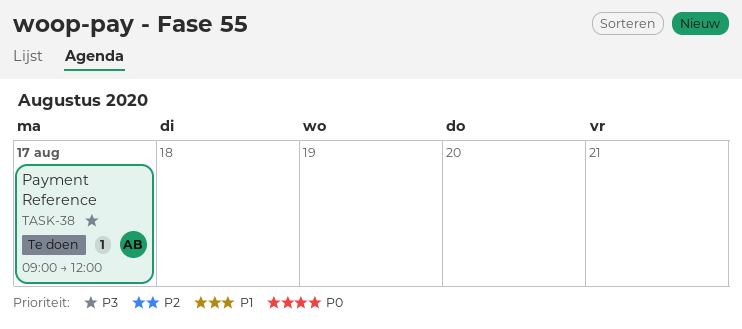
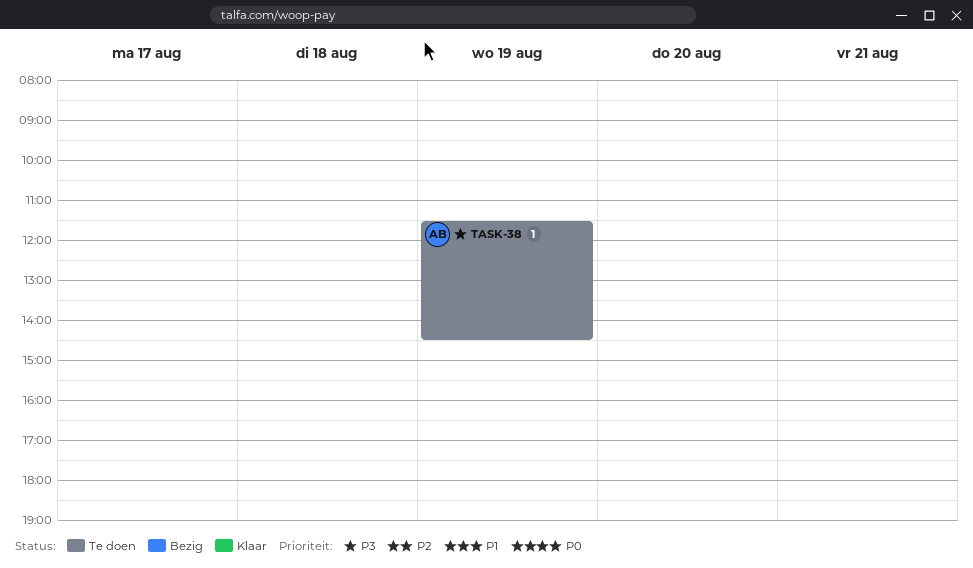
TASK-38, day: Aug 17 -> Aug 19
TASK-38, begins: 09:00 -> 11:30
TASK-38, ends: 12:00 -> 14:30

